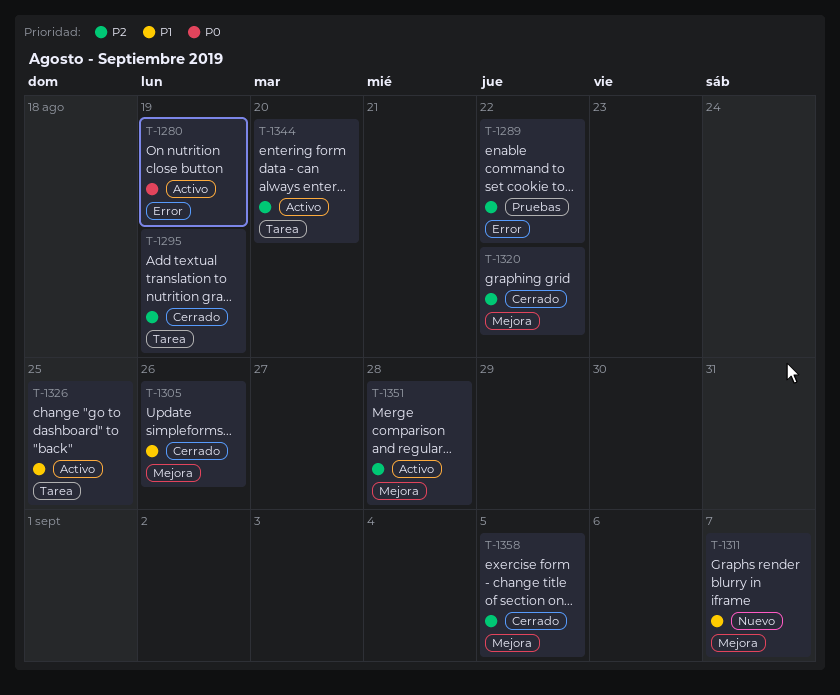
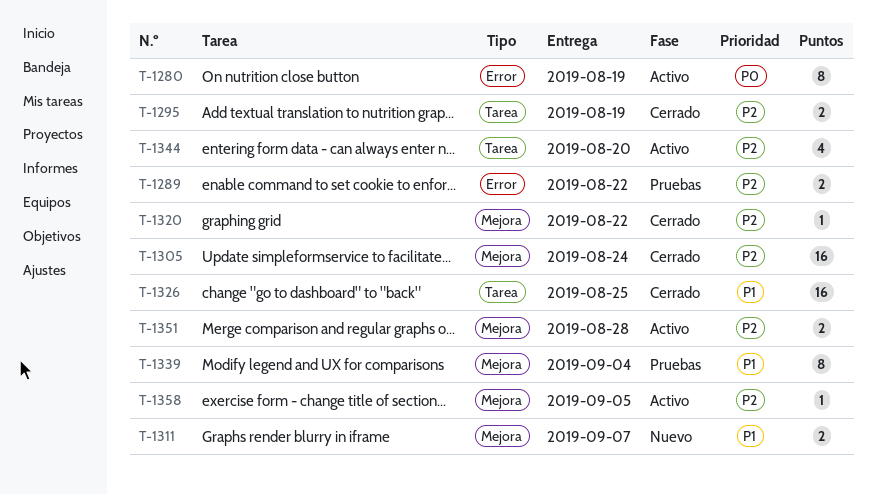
T-1305, priority: P1 -> P2
T-1305, due: Aug 26 -> Aug 24
T-1326, status: Activo -> Cerrado
T-1339: none -> present
T-1358, status: Cerrado -> Activo

